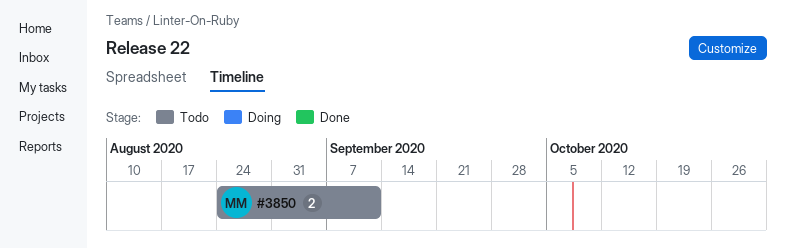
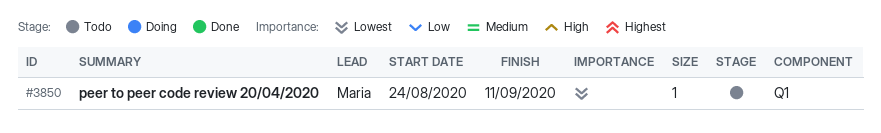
#3850, estimate: 2 -> 1

